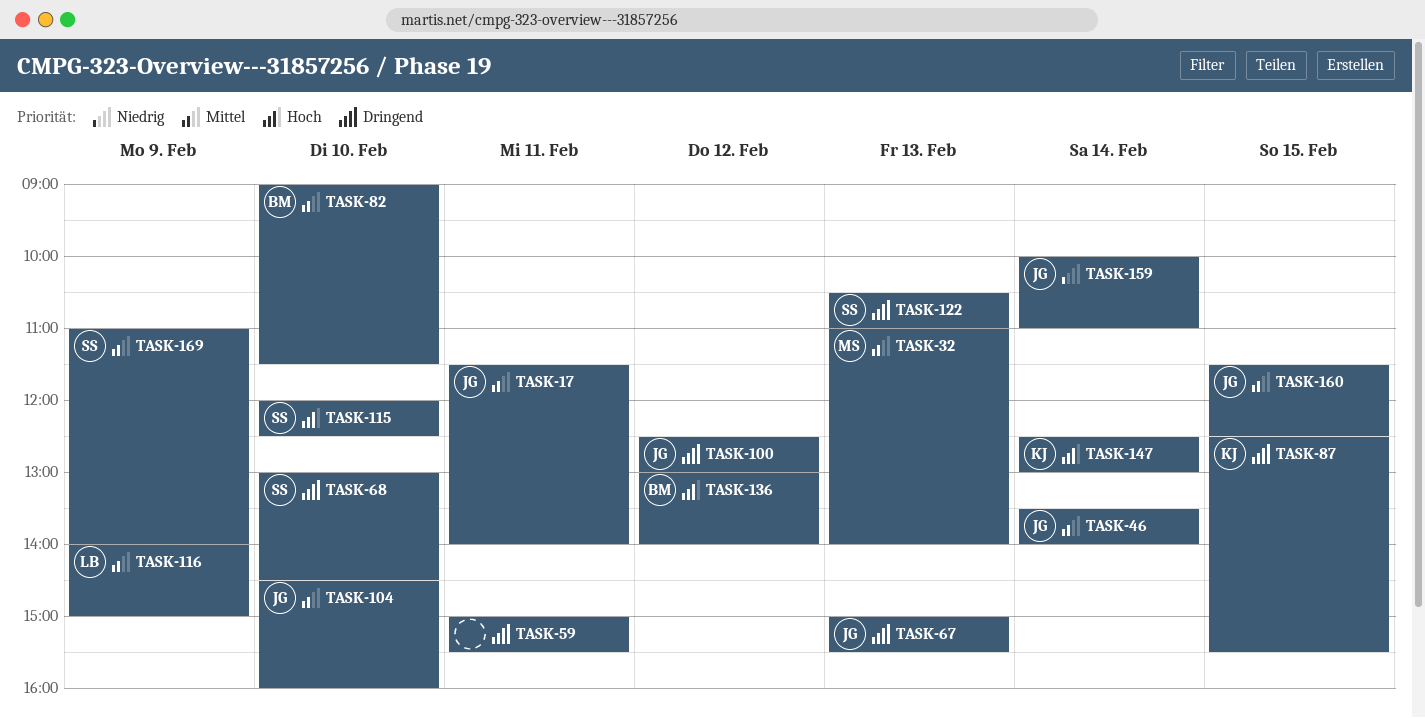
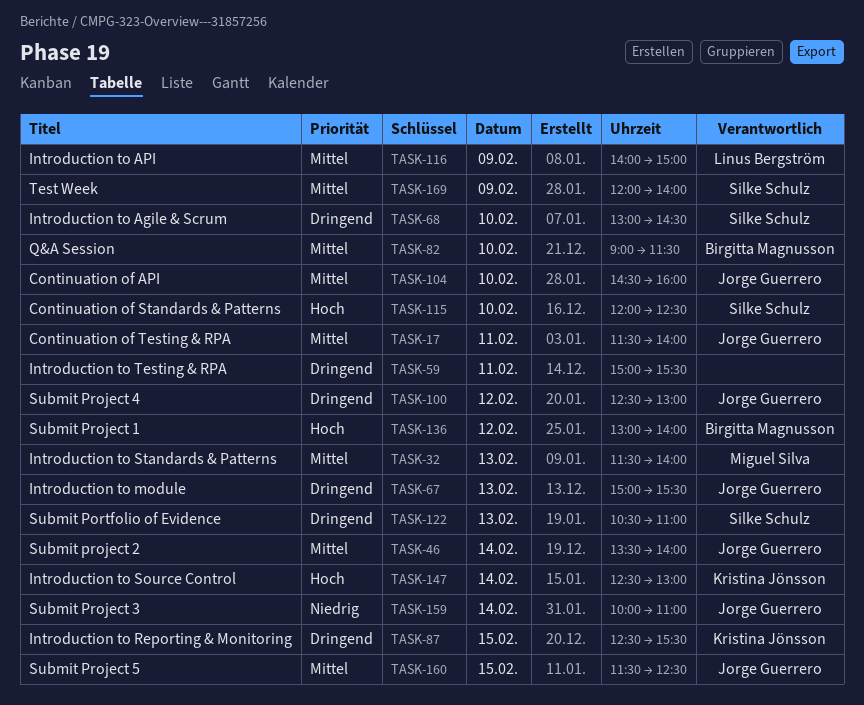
TASK-32, begins: 11:00 -> 11:30
TASK-169, begins: 11:00 -> 12:00

